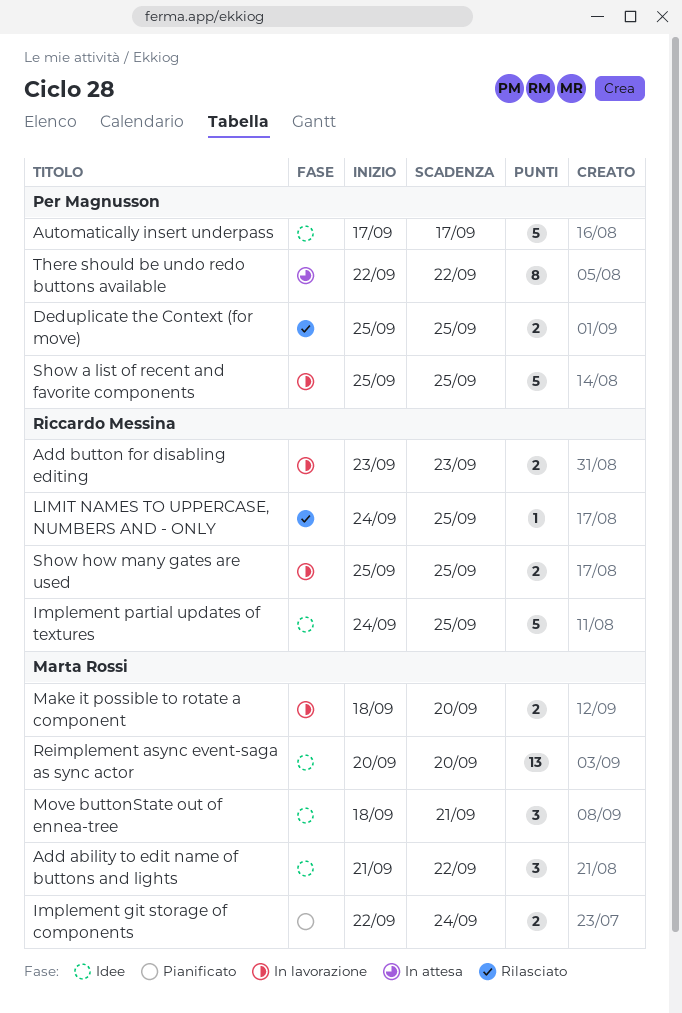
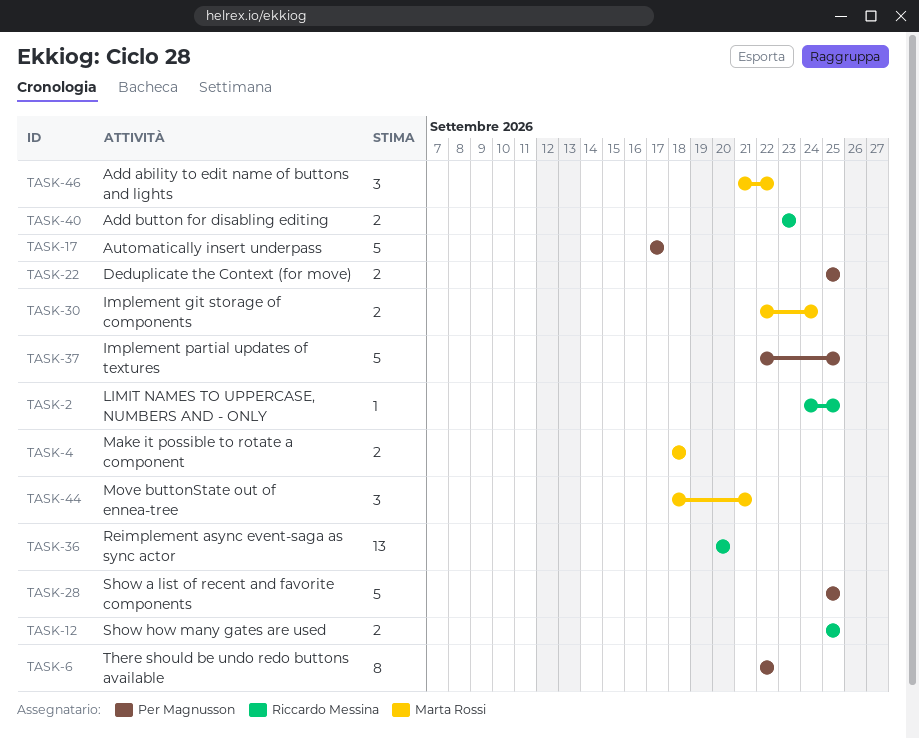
Implement partial updates of textures, owner: Riccardo Messina -> Per Magnusson
Implement partial updates of textures, start: Sep 24 -> Sep 22
Make it possible to rotate a component, due: Sep 20 -> Sep 18
Reimplement async event-saga as sync actor, owner: Marta Rossi -> Riccardo Messina

